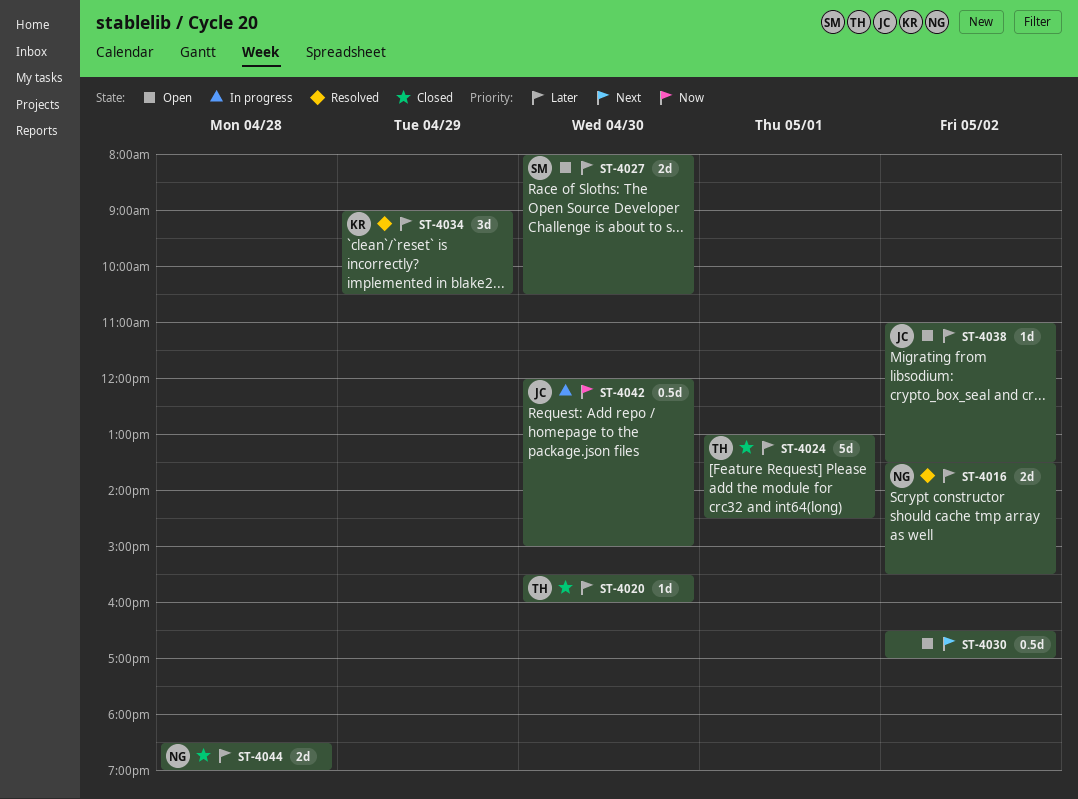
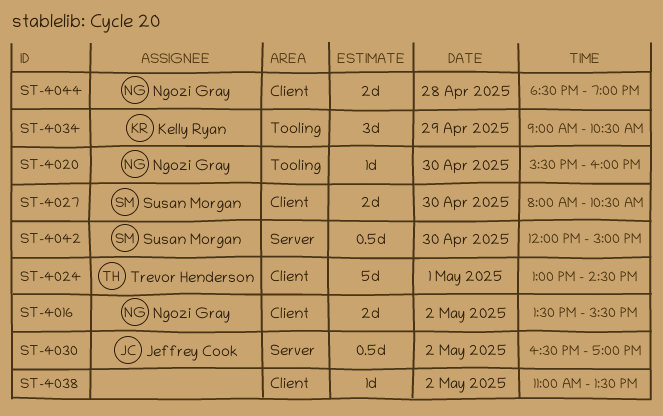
ST-4020, owner: Trevor Henderson -> Ngozi Gray
ST-4030, owner: none -> Jeffrey Cook
ST-4038, owner: Jeffrey Cook -> none
ST-4042, owner: Jeffrey Cook -> Susan Morgan

